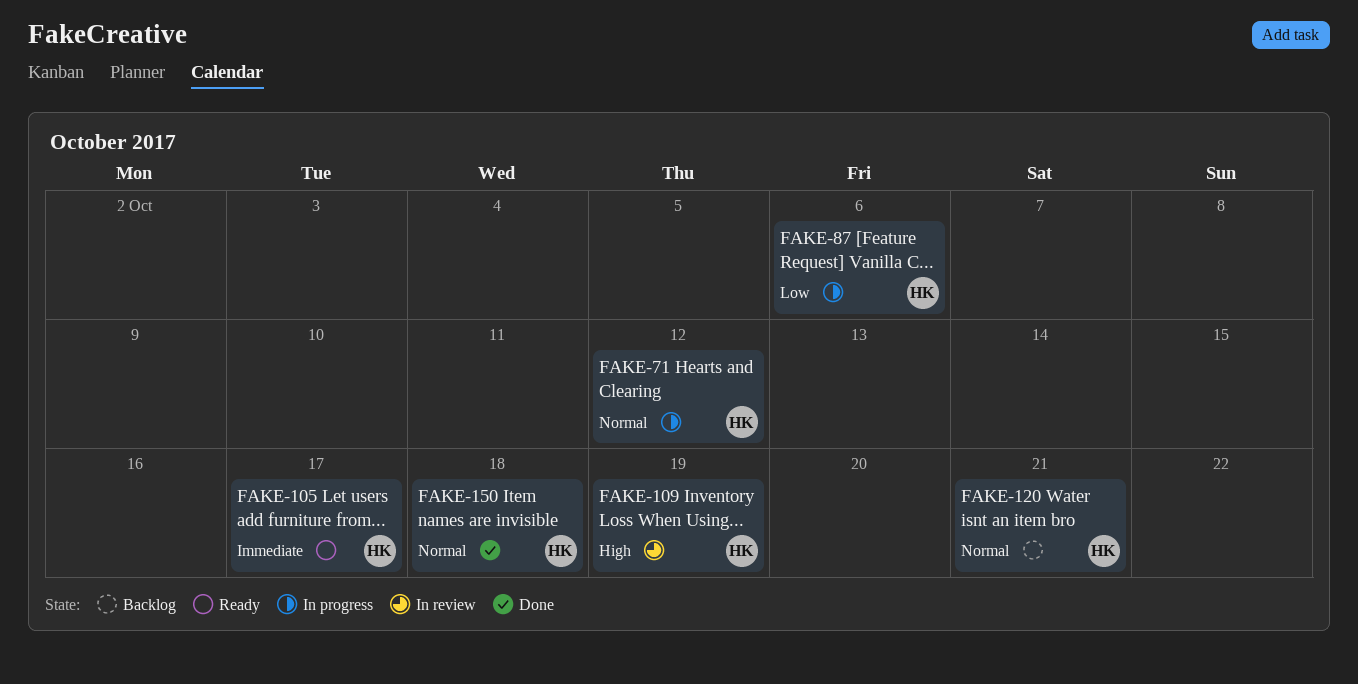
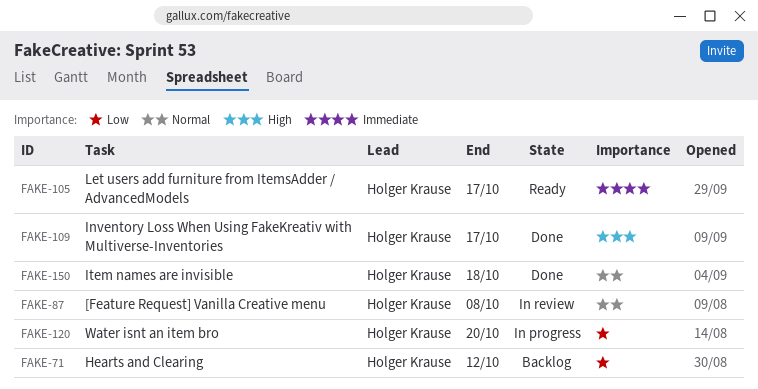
FAKE-71, status: In progress -> Backlog
FAKE-71, priority: Normal -> Low
FAKE-87, status: In progress -> In review
FAKE-87, priority: Low -> Normal
FAKE-87, due: Oct 6 -> Oct 8
FAKE-109, status: In review -> Done
FAKE-109, due: Oct 19 -> Oct 17
FAKE-120, status: Backlog -> In progress
FAKE-120, priority: Normal -> Low
FAKE-120, due: Oct 21 -> Oct 20

